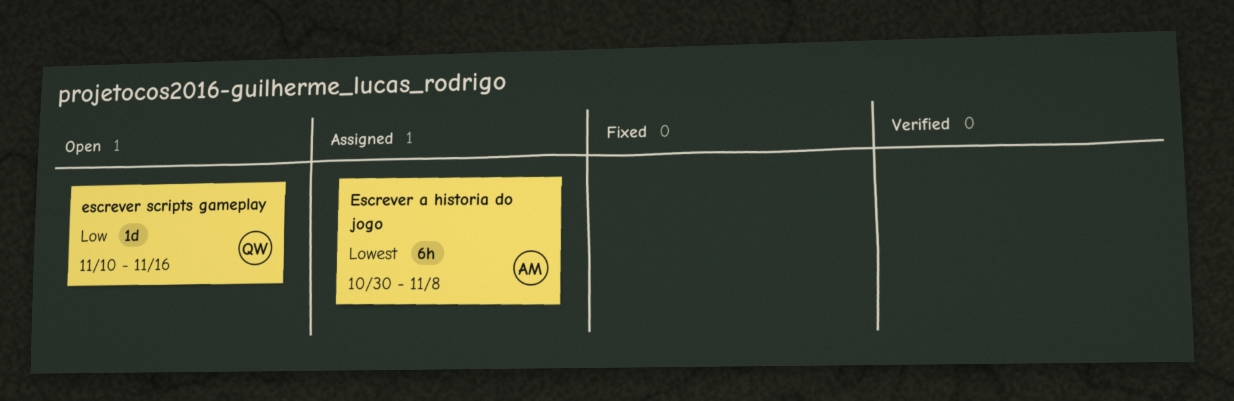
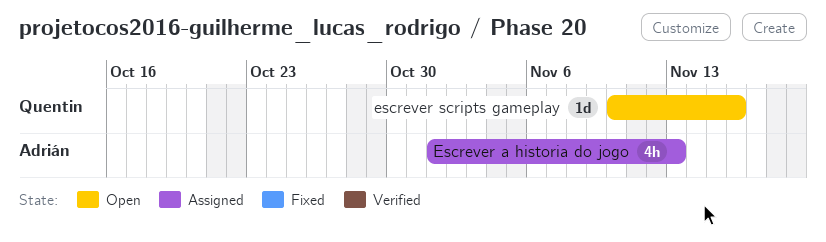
Escrever a historia do jogo, estimate: 6h -> 4h
Escrever a historia do jogo, start: Oct 30 -> Nov 1
Escrever a historia do jogo, due: Nov 8 -> Nov 13

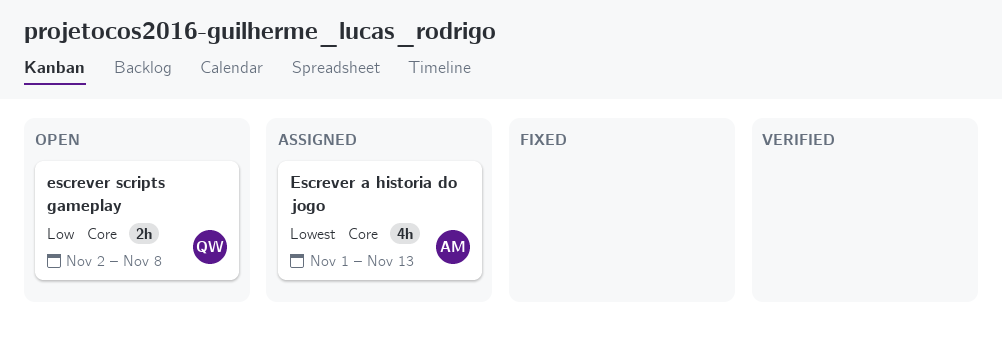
escrever scripts gameplay, estimate: 1d -> 2h
escrever scripts gameplay, start: Nov 10 -> Nov 2
escrever scripts gameplay, due: Nov 16 -> Nov 8

